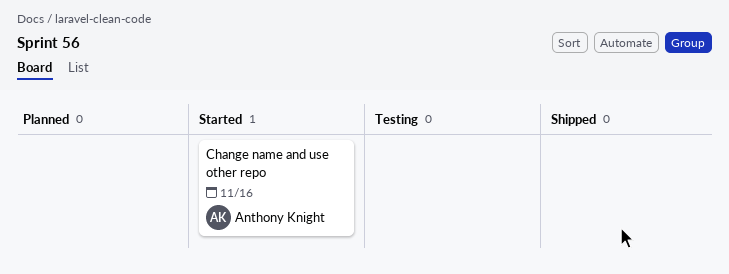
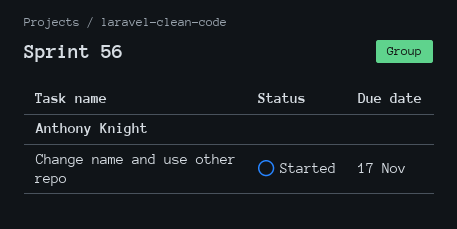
Change name and use other repo, due: Nov 16 -> Nov 17

